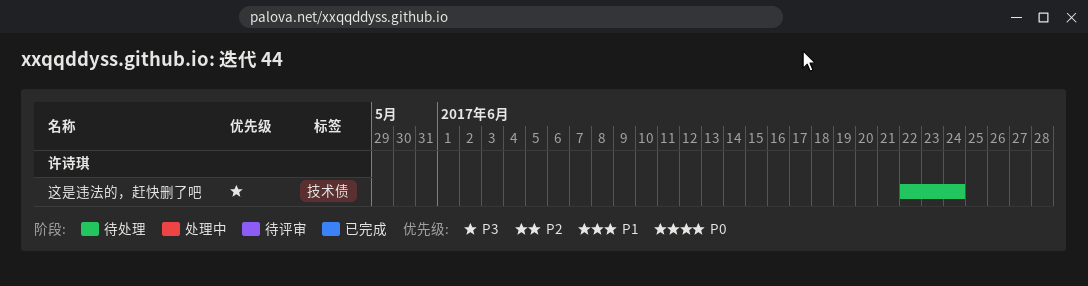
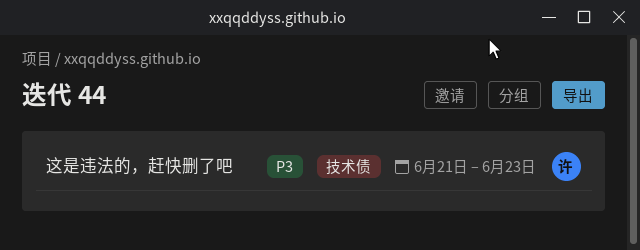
这是违法的，赶快删了吧, start: Jun 22 -> Jun 21
这是违法的，赶快删了吧, due: Jun 24 -> Jun 23

